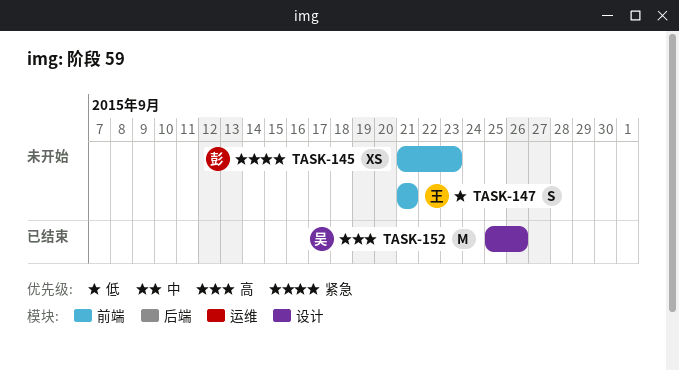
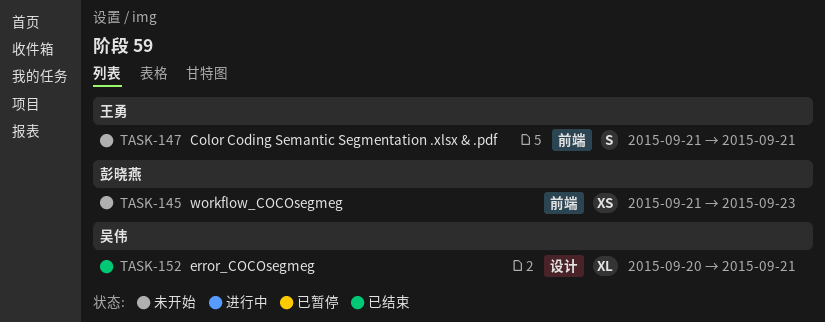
TASK-152, estimate: M -> XL
TASK-152, start: Sep 25 -> Sep 20
TASK-152, due: Sep 26 -> Sep 21

